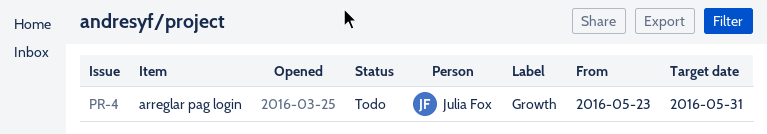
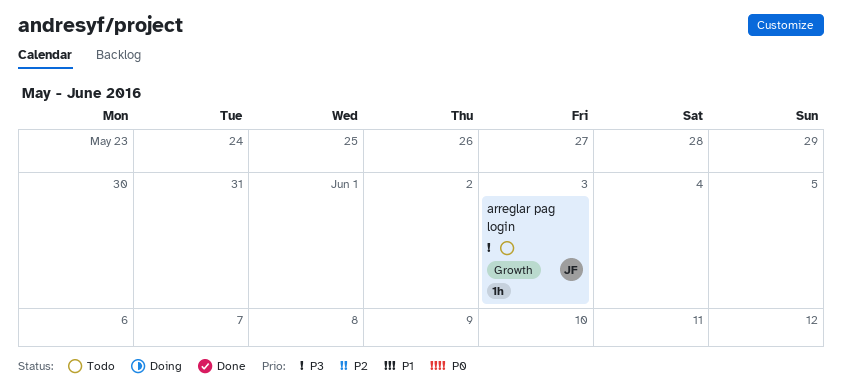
arreglar pag login, due: May 31 -> Jun 3

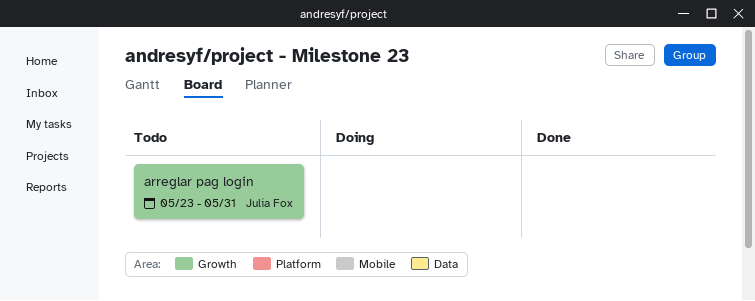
arreglar pag login, due: Jun 3 -> May 31

